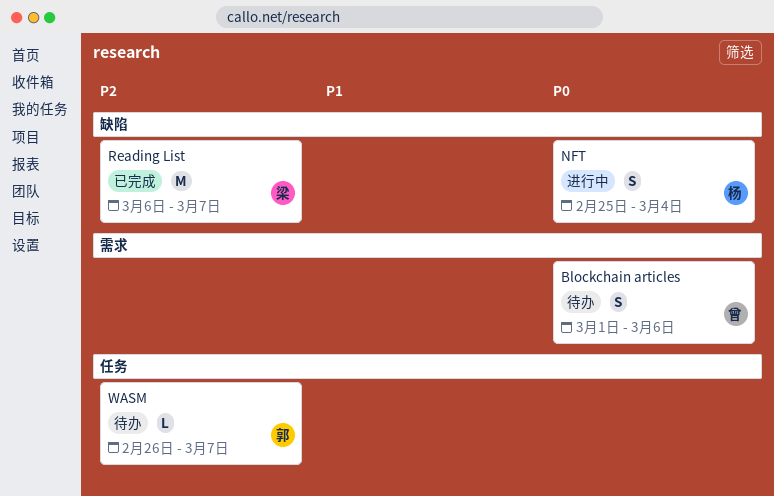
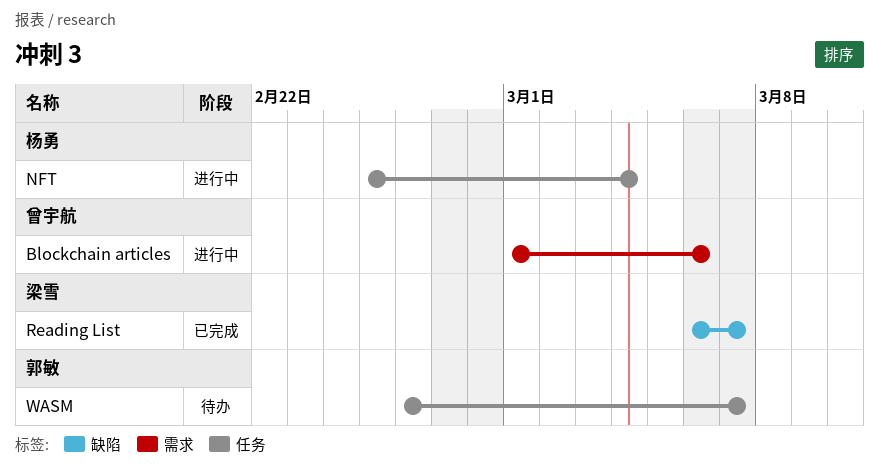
Blockchain articles, status: 待办 -> 进行中
NFT, label: 缺陷 -> 任务

